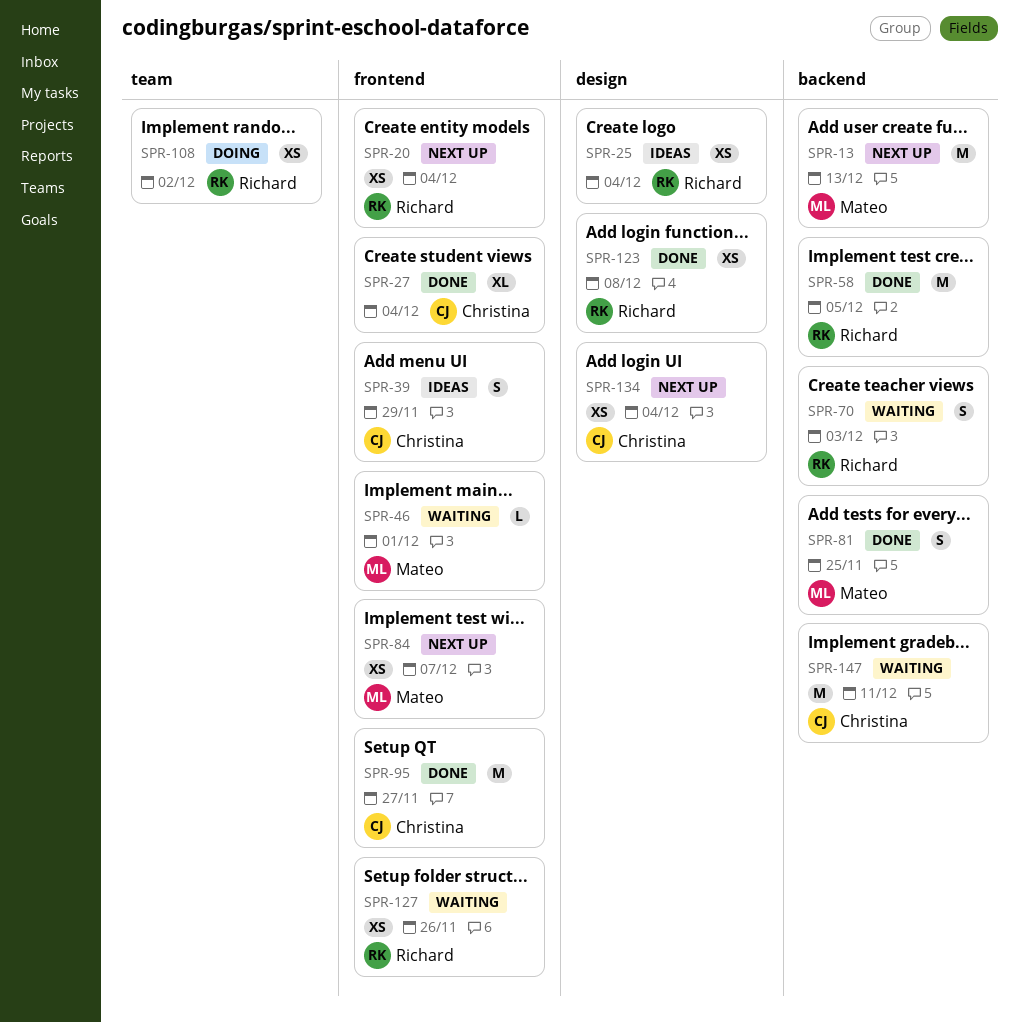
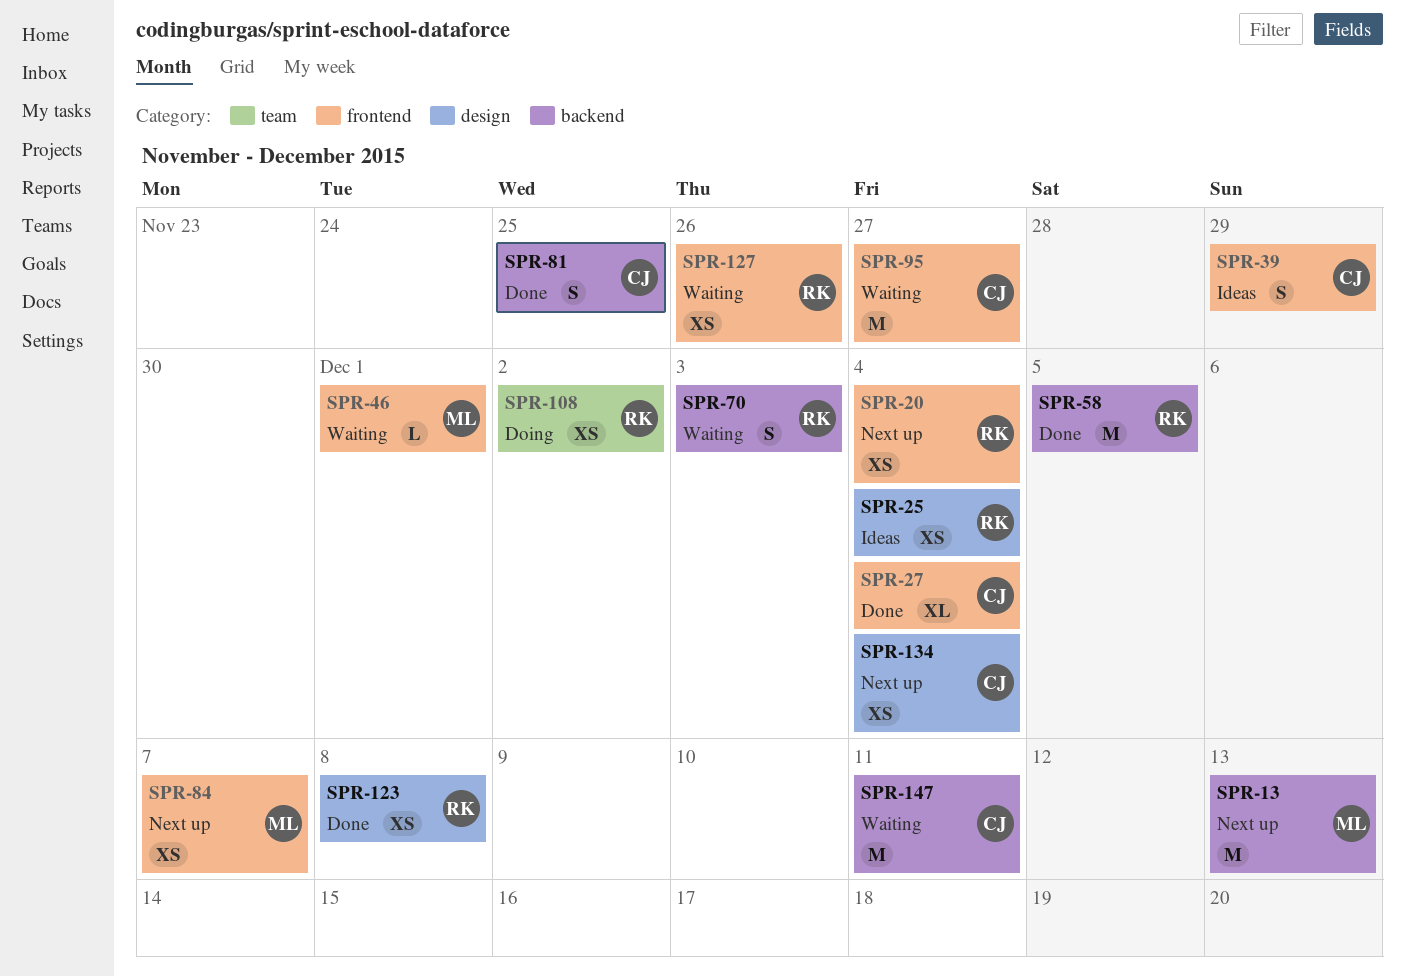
SPR-81, owner: Mateo -> Christina
SPR-95, status: Done -> Waiting

